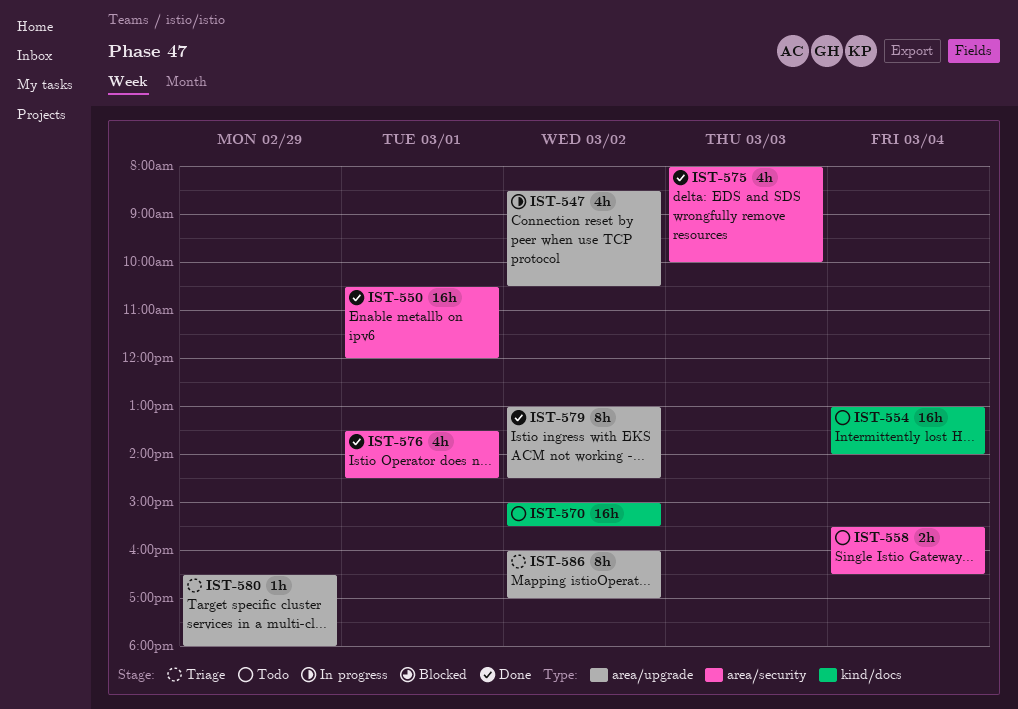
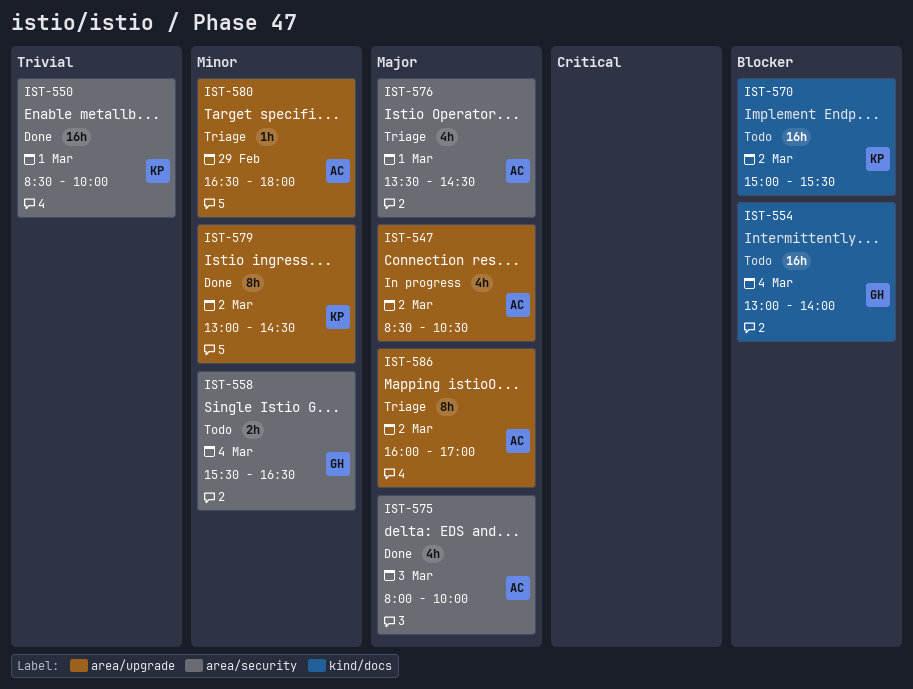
IST-550, begins: 10:30 -> 08:30
IST-550, ends: 12:00 -> 10:00
IST-576, status: Done -> Triage

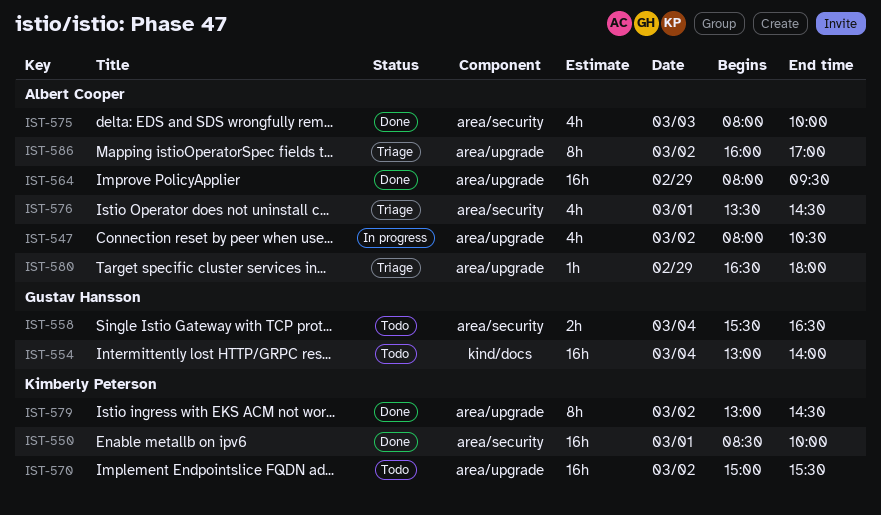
IST-547, begins: 08:30 -> 08:00
IST-564: none -> present
IST-570, label: kind/docs -> area/upgrade

